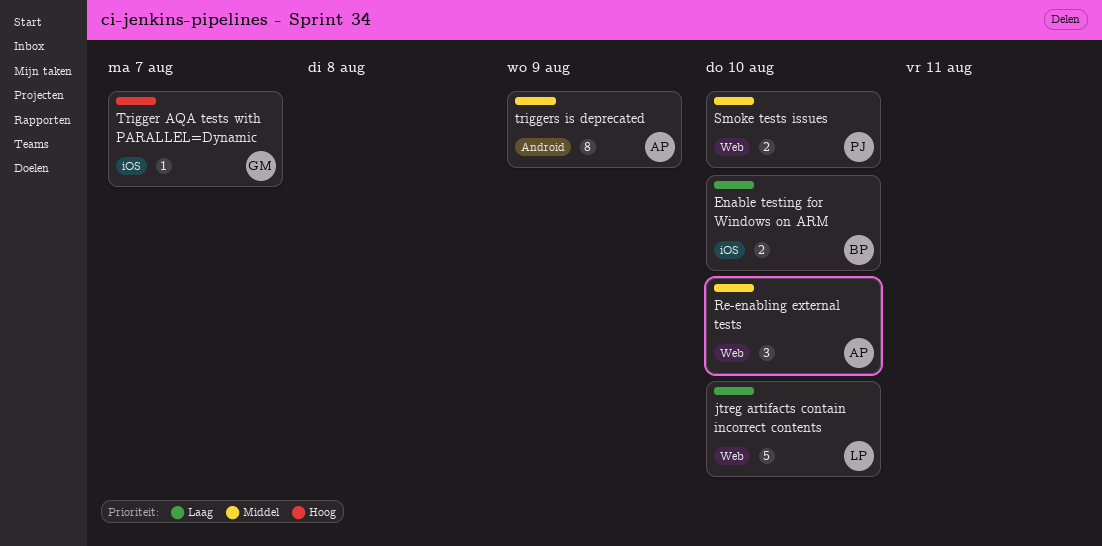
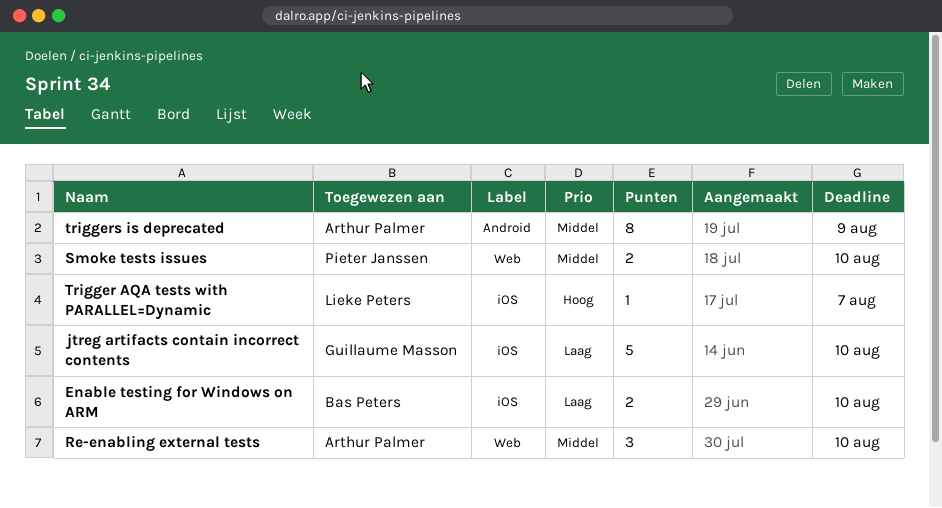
jtreg artifacts contain incorrect contents, owner: Lieke Peters -> Guillaume Masson
jtreg artifacts contain incorrect contents, label: Web -> iOS
Trigger AQA tests with PARALLEL=Dynamic, owner: Guillaume Masson -> Lieke Peters

